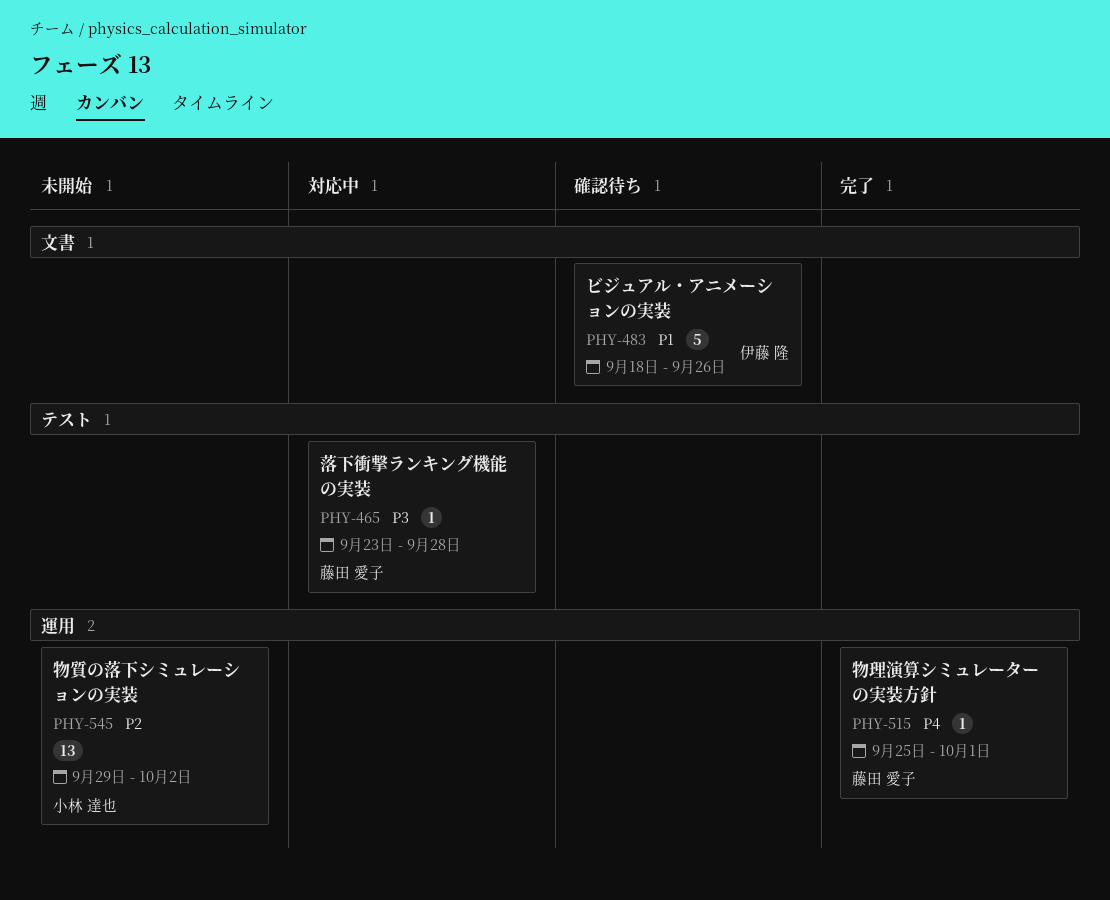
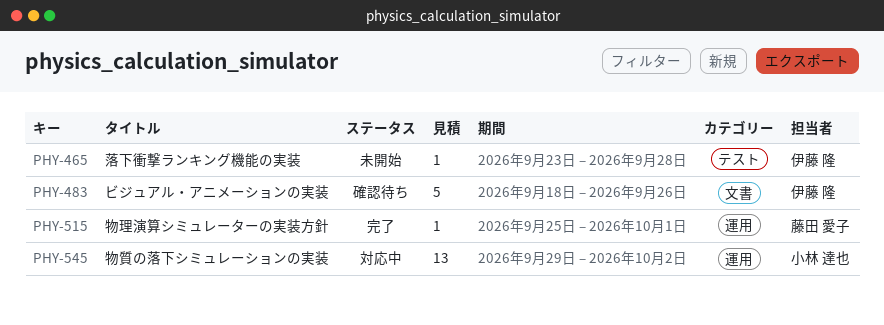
PHY-465, status: 対応中 -> 未開始
PHY-465, owner: 藤田 愛子 -> 伊藤 隆
PHY-545, status: 未開始 -> 対応中

